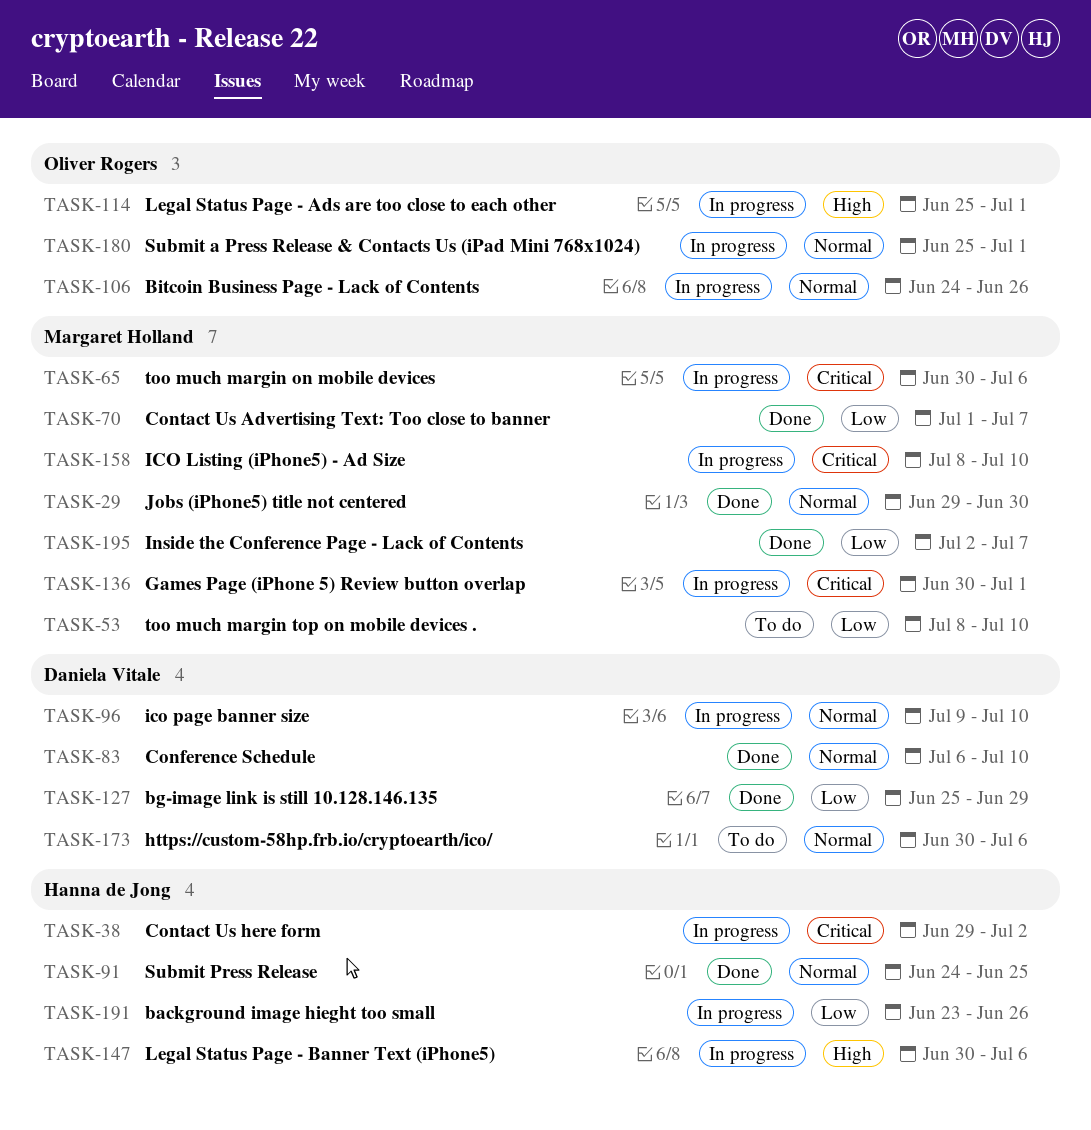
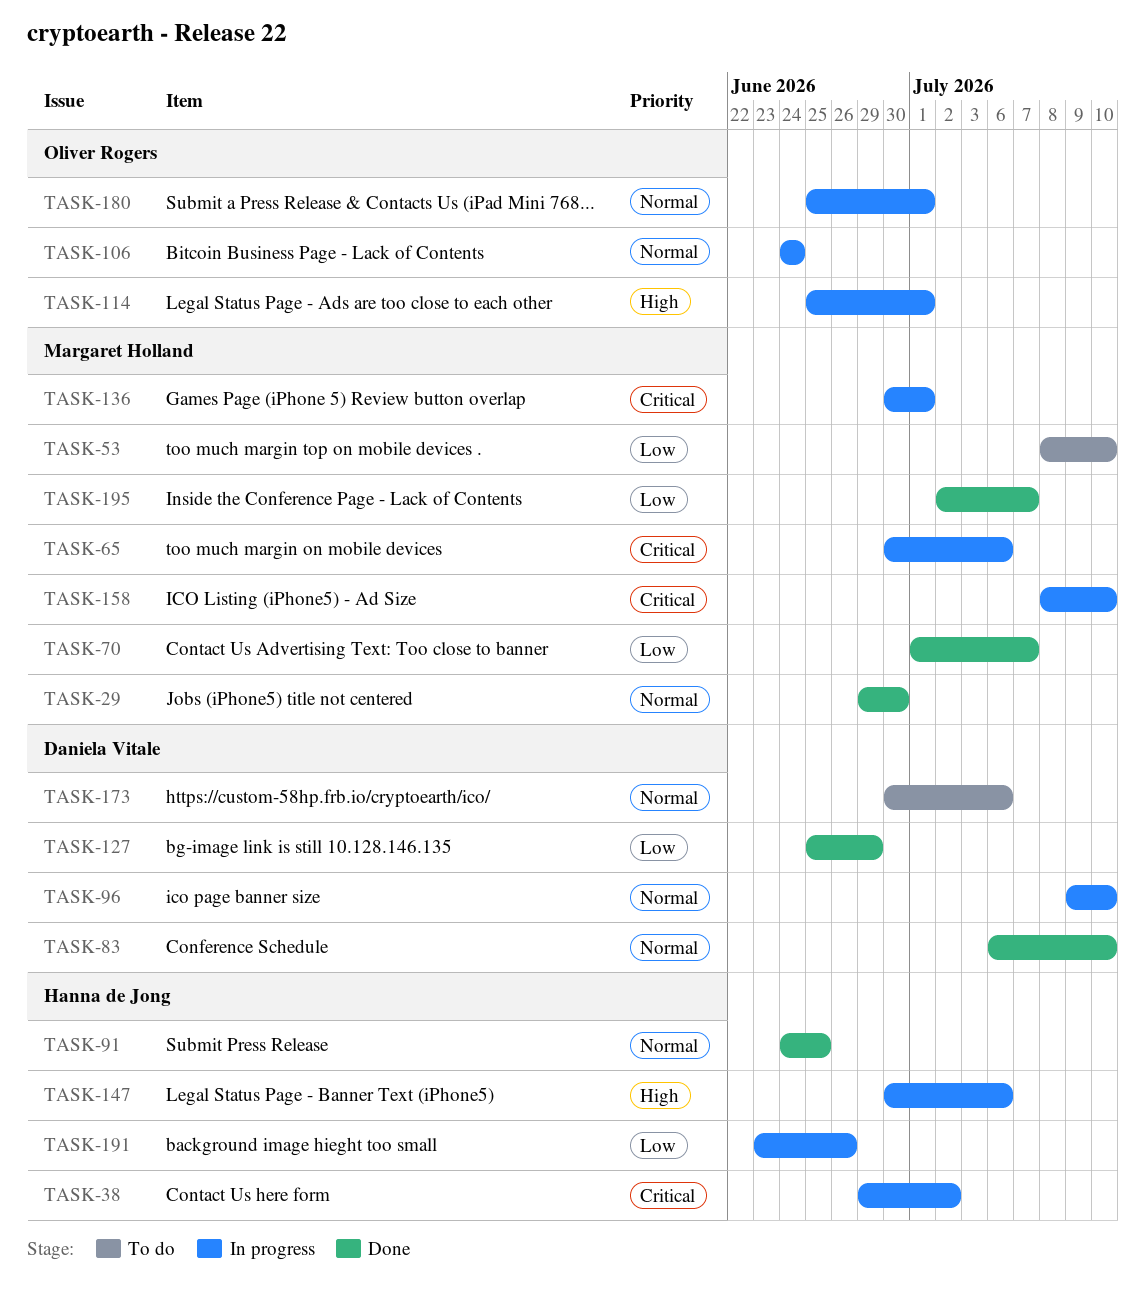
TASK-106, due: Jun 26 -> Jun 24

